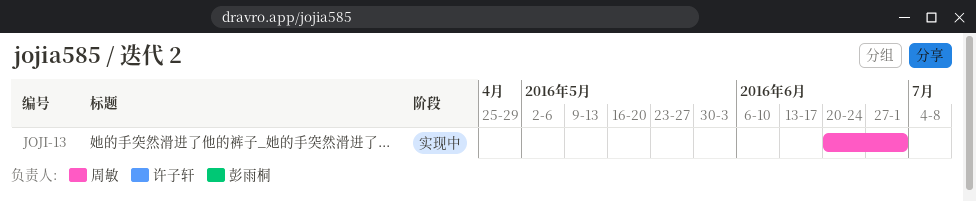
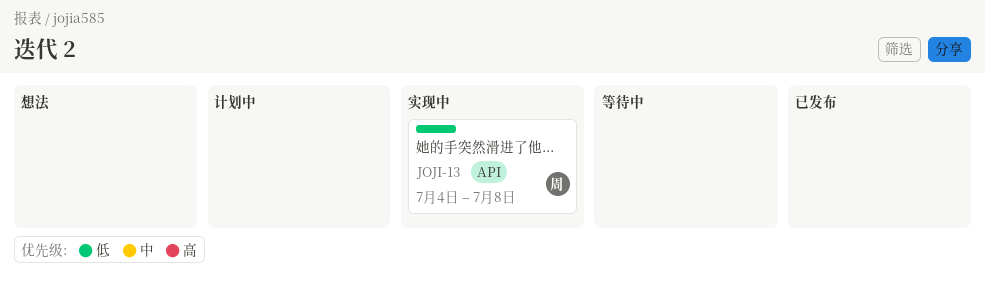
JOJI-13, start: Jun 20 -> Jul 4
JOJI-13, due: Jul 1 -> Jul 8

